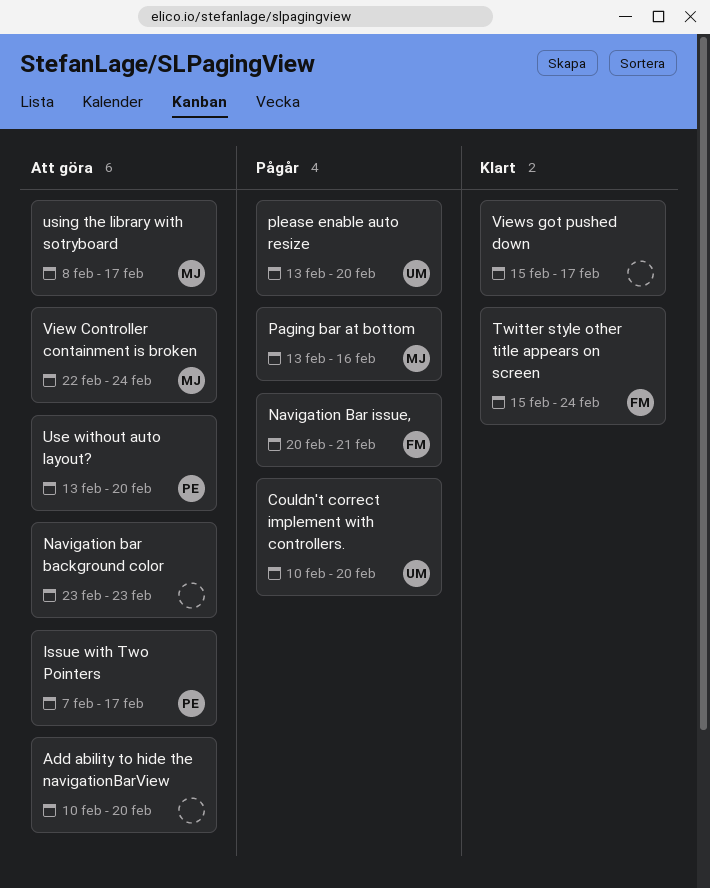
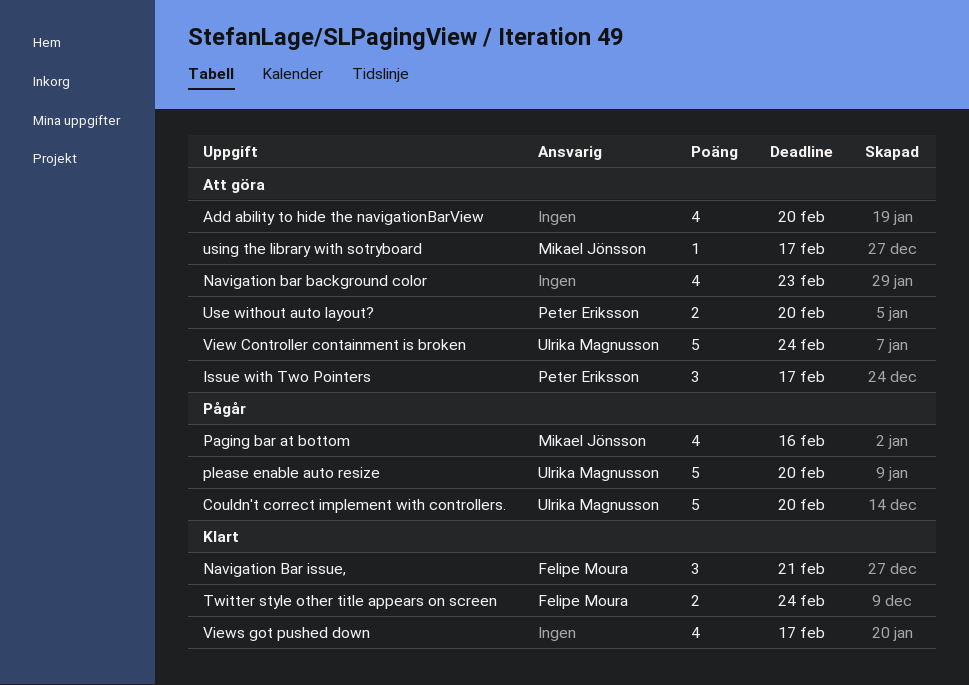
Navigation Bar issue,, status: Pågår -> Klart
View Controller containment is broken, owner: Mikael Jönsson -> Ulrika Magnusson

